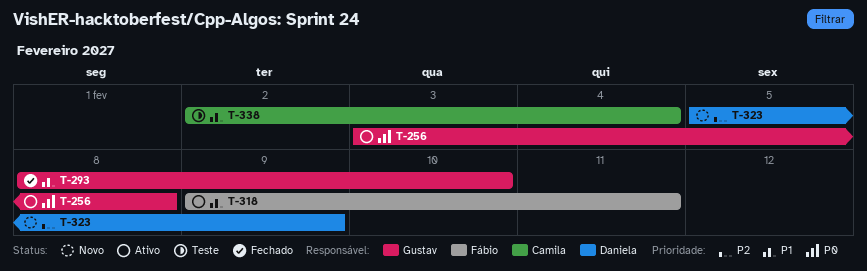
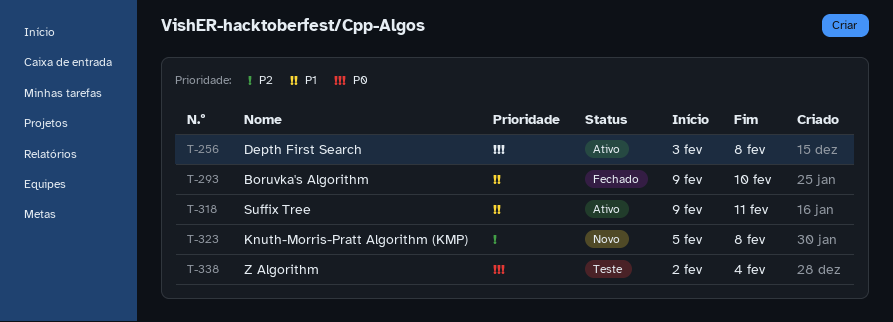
T-293, start: Feb 8 -> Feb 9
T-323, due: Feb 9 -> Feb 8
T-338, priority: P1 -> P0

